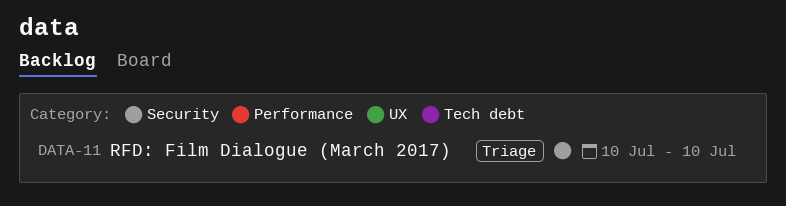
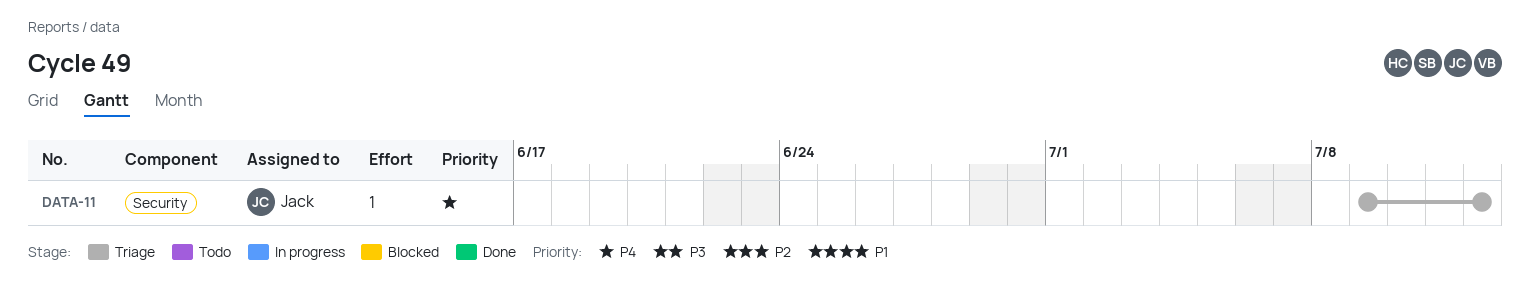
DATA-11, start: Jul 10 -> Jul 9
DATA-11, due: Jul 10 -> Jul 12

